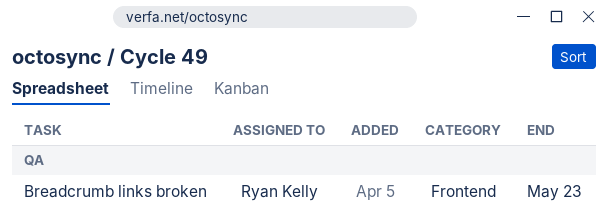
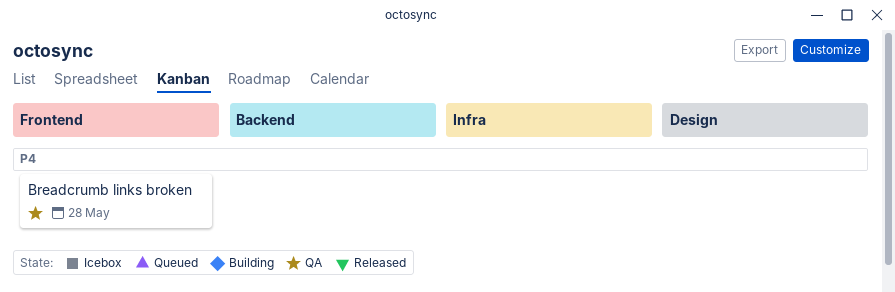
Breadcrumb links broken, due: May 23 -> May 28

